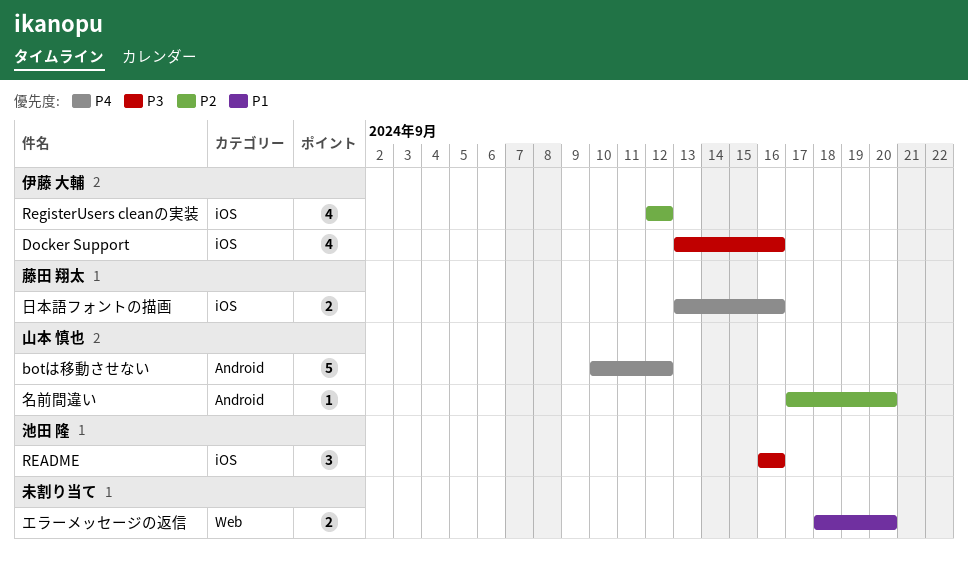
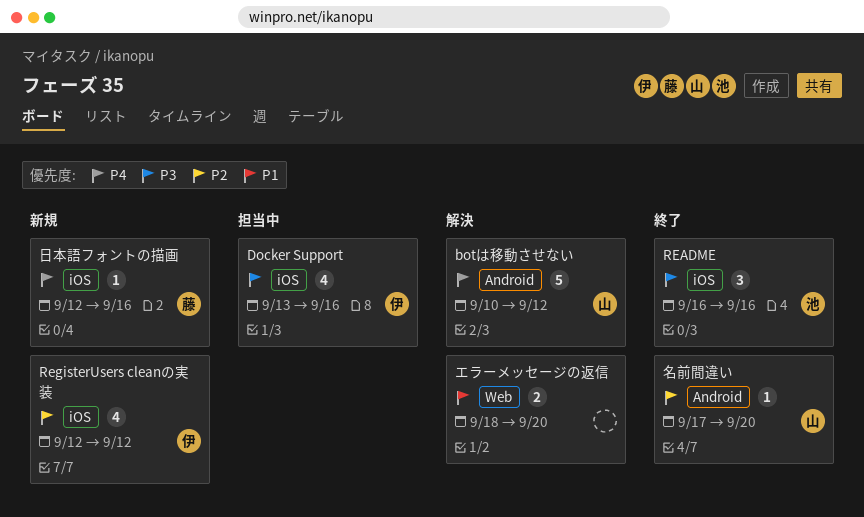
日本語フォントの描画, estimate: 2 -> 1
日本語フォントの描画, start: Sep 13 -> Sep 12

